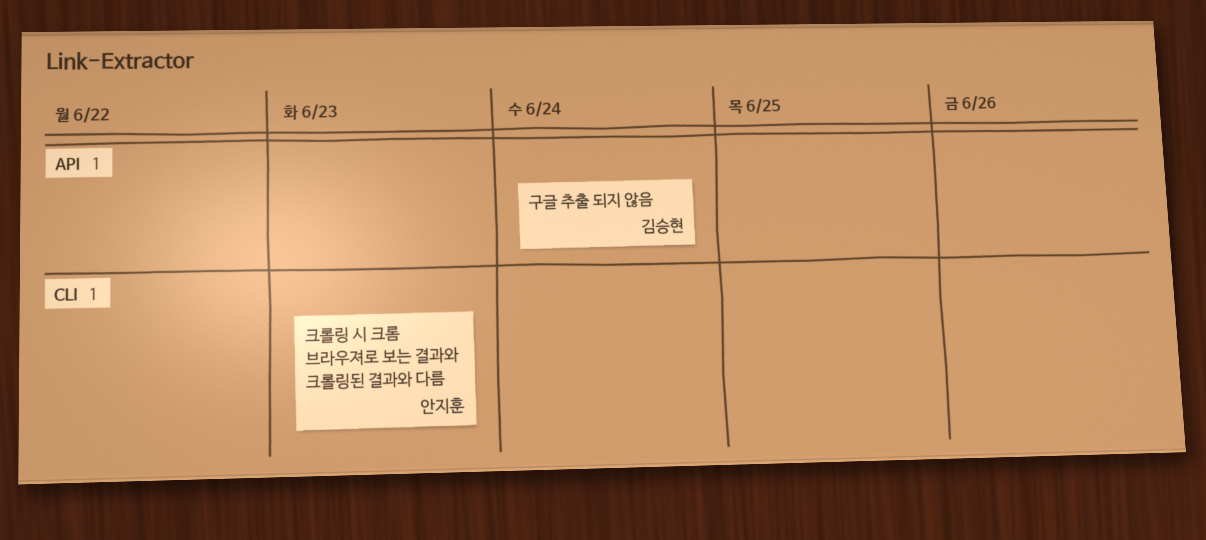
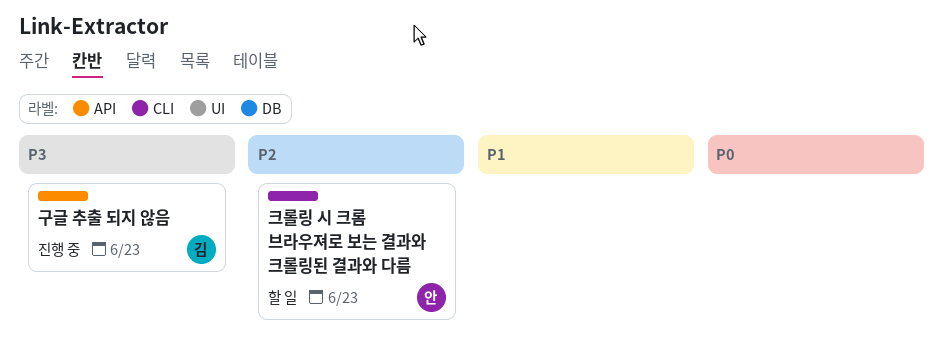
구글 추출 되지 않음, due: Jun 24 -> Jun 23

